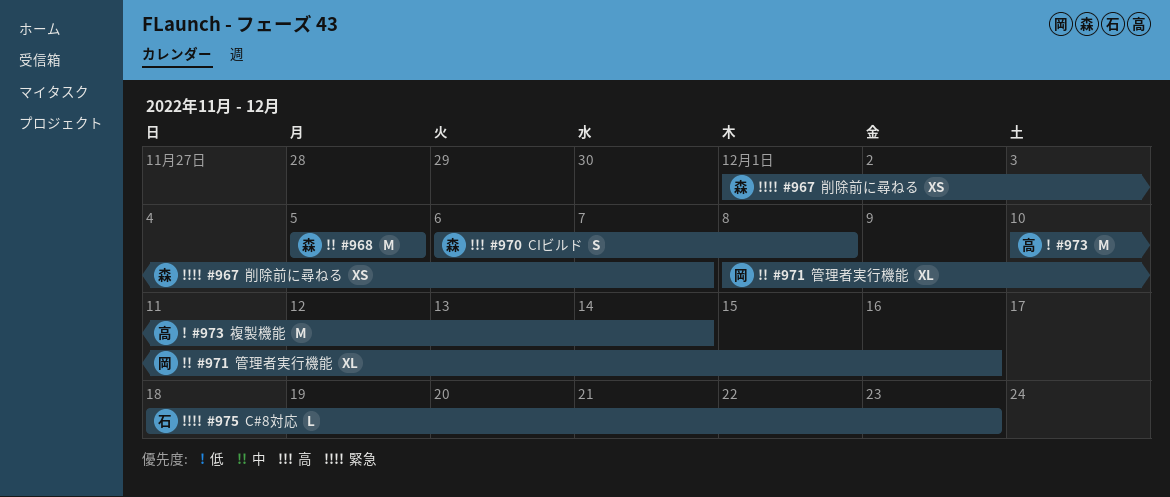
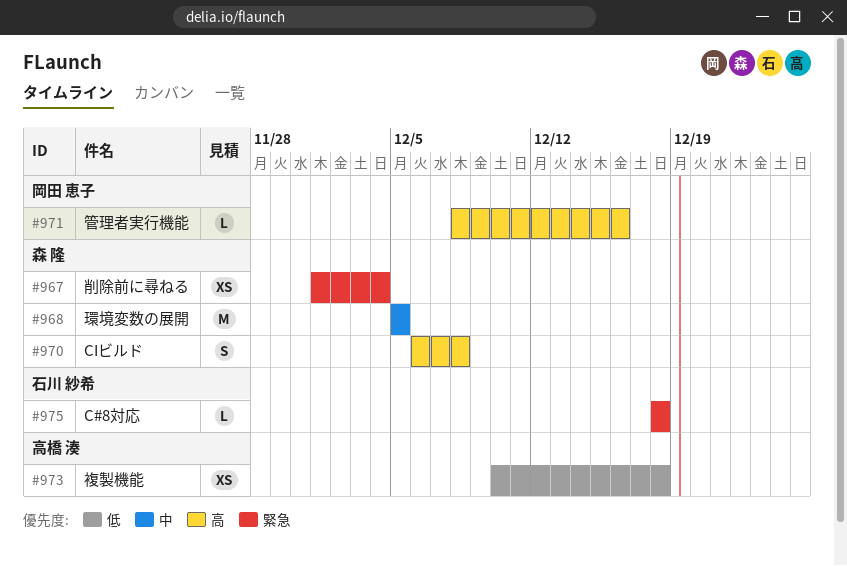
#967, due: Dec 7 -> Dec 4
#971, priority: 中 -> 高
#971, estimate: XL -> L
#973, estimate: M -> XS
#973, due: Dec 14 -> Dec 18
#975, due: Dec 23 -> Dec 18

